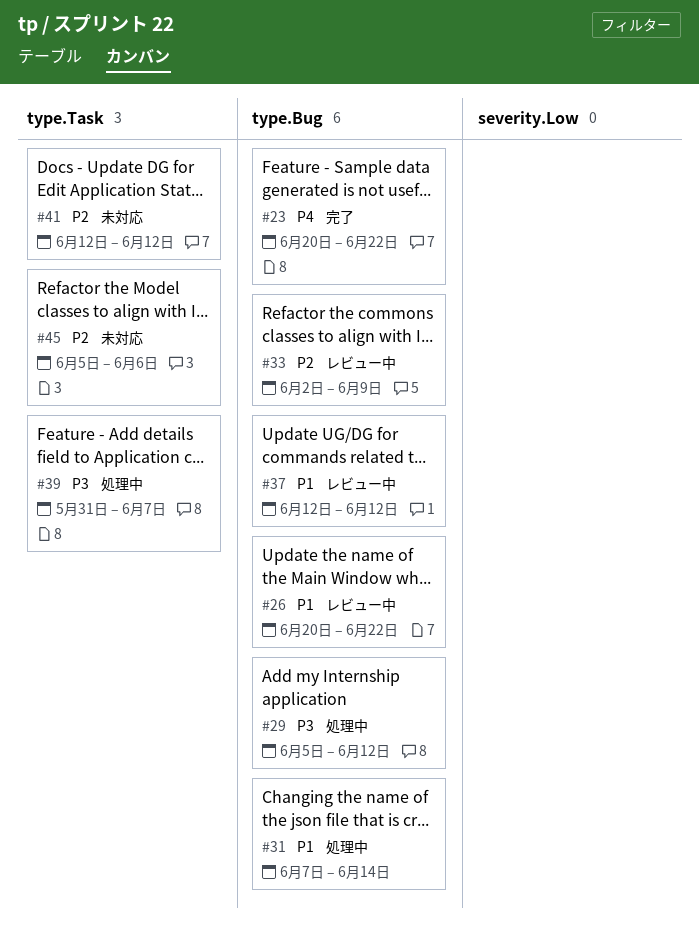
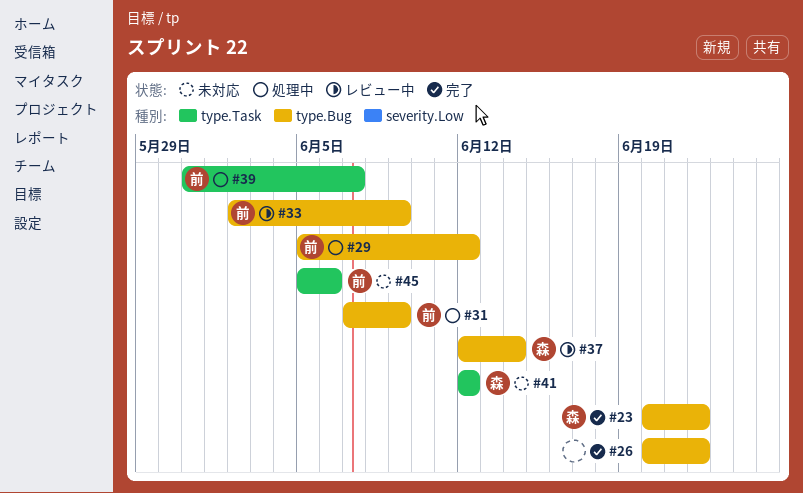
#26, status: レビュー中 -> 完了
#31, due: Jun 14 -> Jun 9
#37, due: Jun 12 -> Jun 14

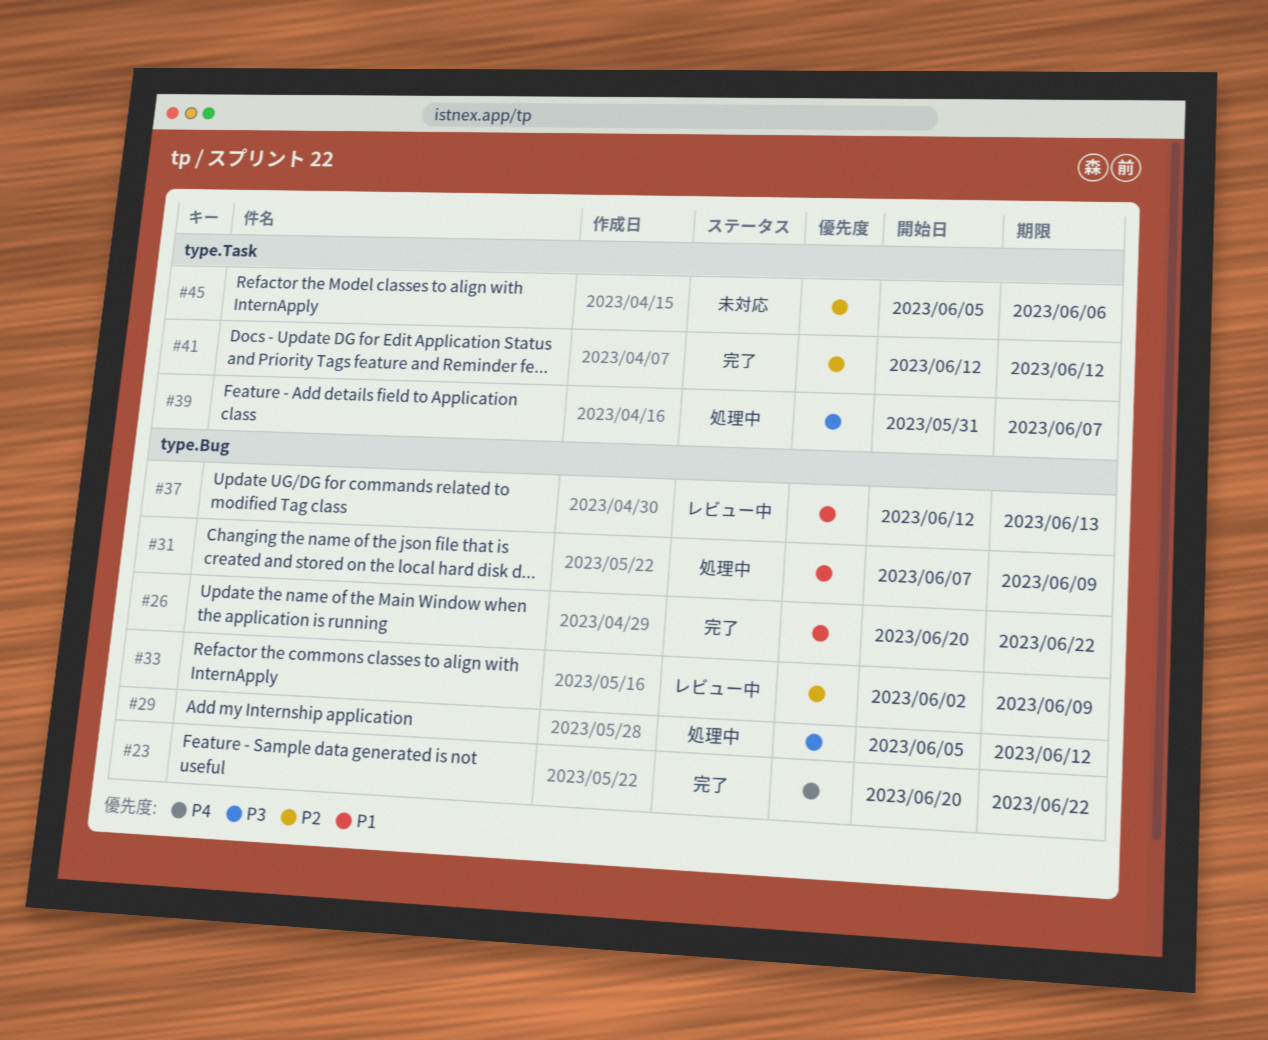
#37, due: Jun 14 -> Jun 13
#41, status: 未対応 -> 完了

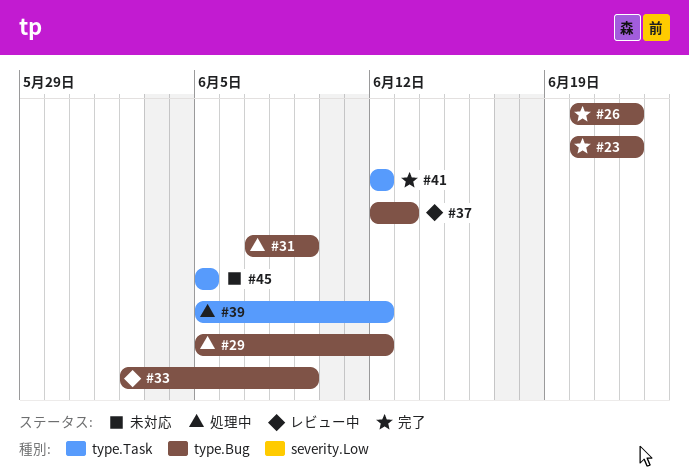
#39, start: May 31 -> Jun 5
#39, due: Jun 7 -> Jun 12
#45, due: Jun 6 -> Jun 5

